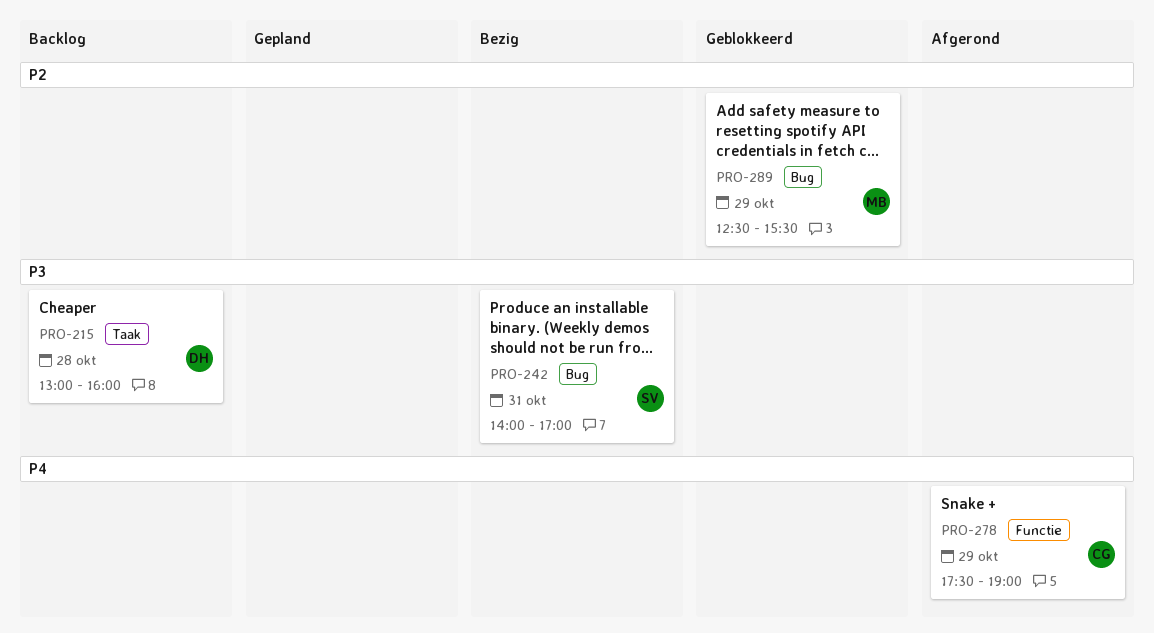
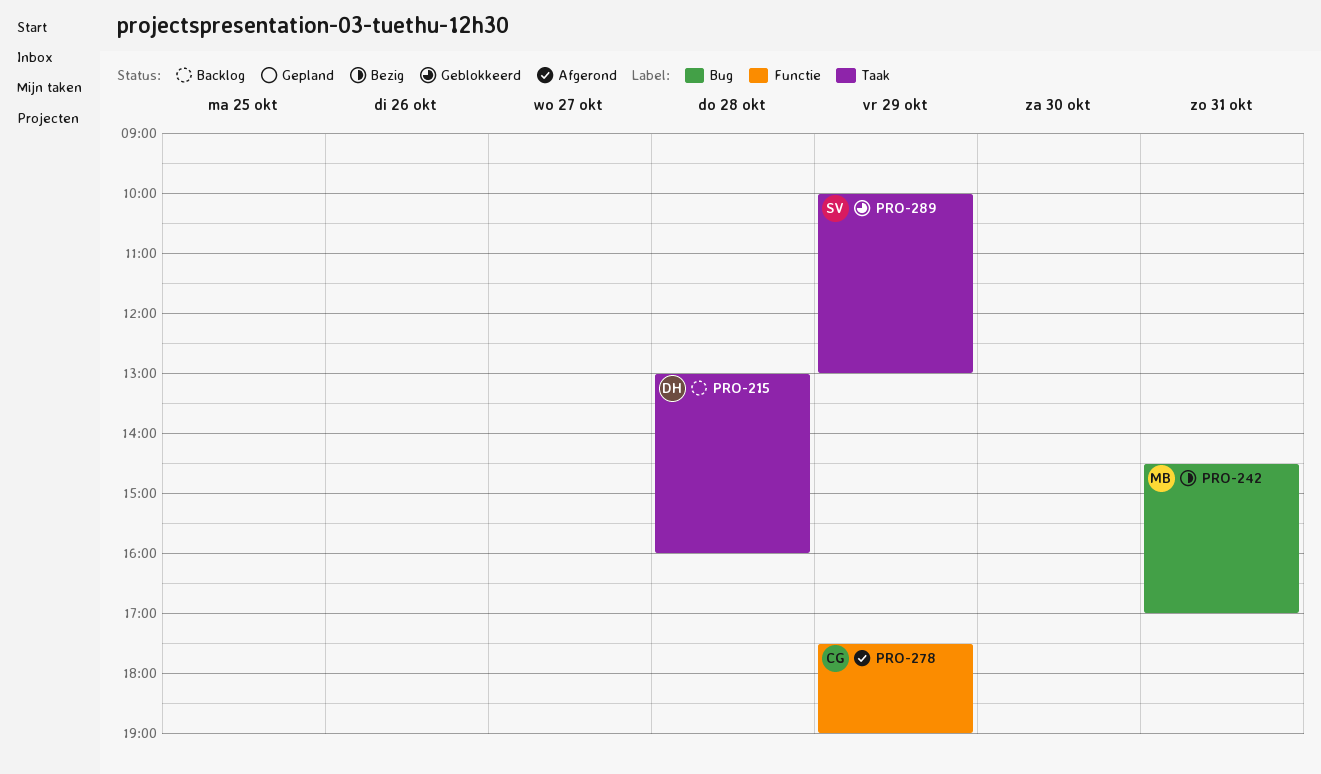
PRO-242, owner: SV -> MB
PRO-242, begins: 14:00 -> 14:30
PRO-289, owner: MB -> SV
PRO-289, label: Bug -> Taak
PRO-289, begins: 12:30 -> 10:00
PRO-289, ends: 15:30 -> 13:00

